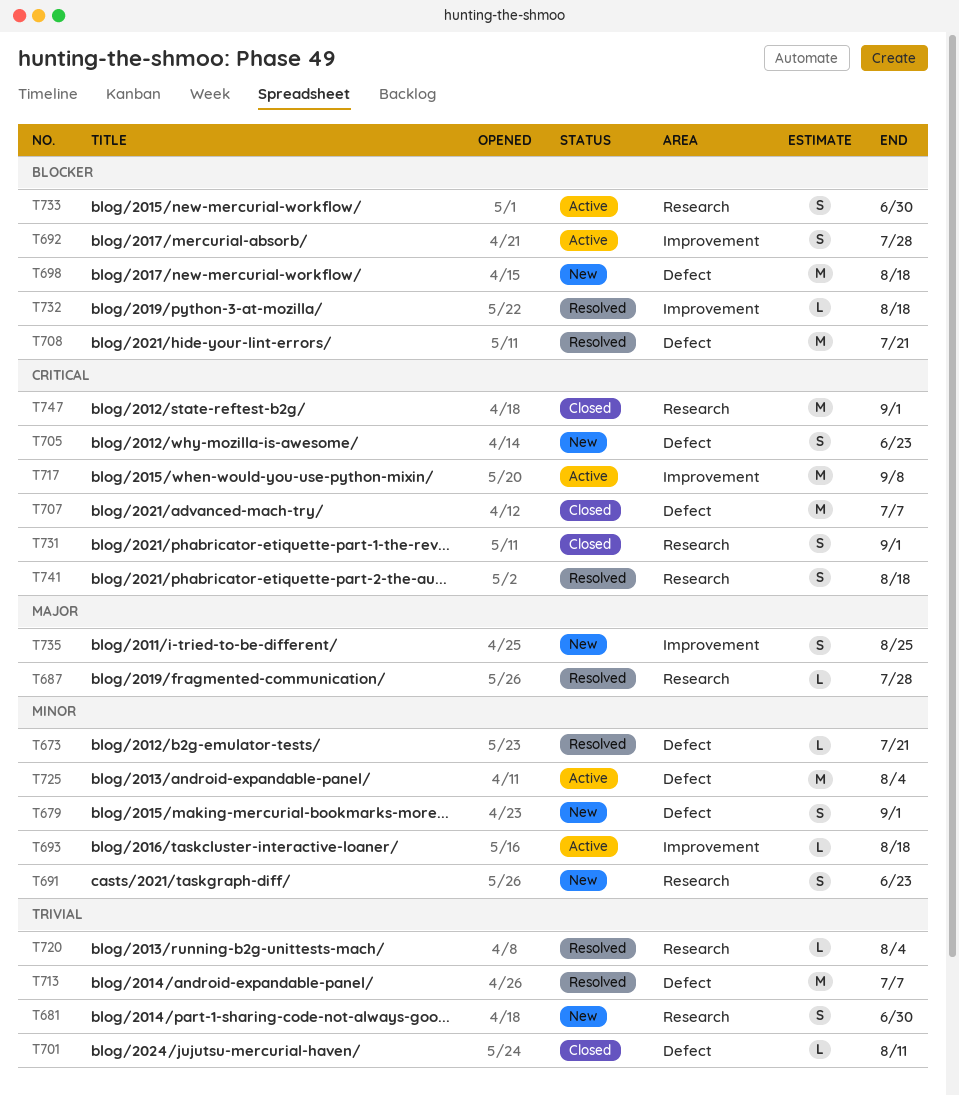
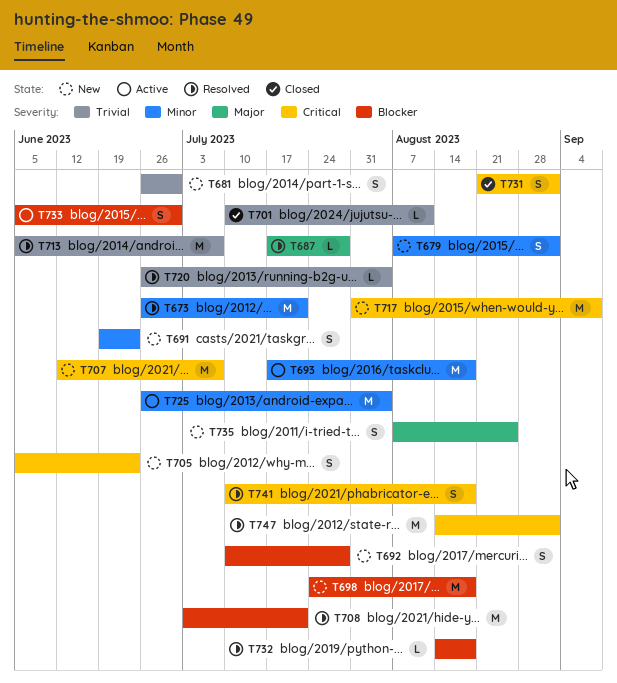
T673, estimate: L -> M
T692, status: Active -> New
T693, estimate: L -> M
T707, status: Closed -> New
T717, status: Active -> New
T747, status: Closed -> Resolved

